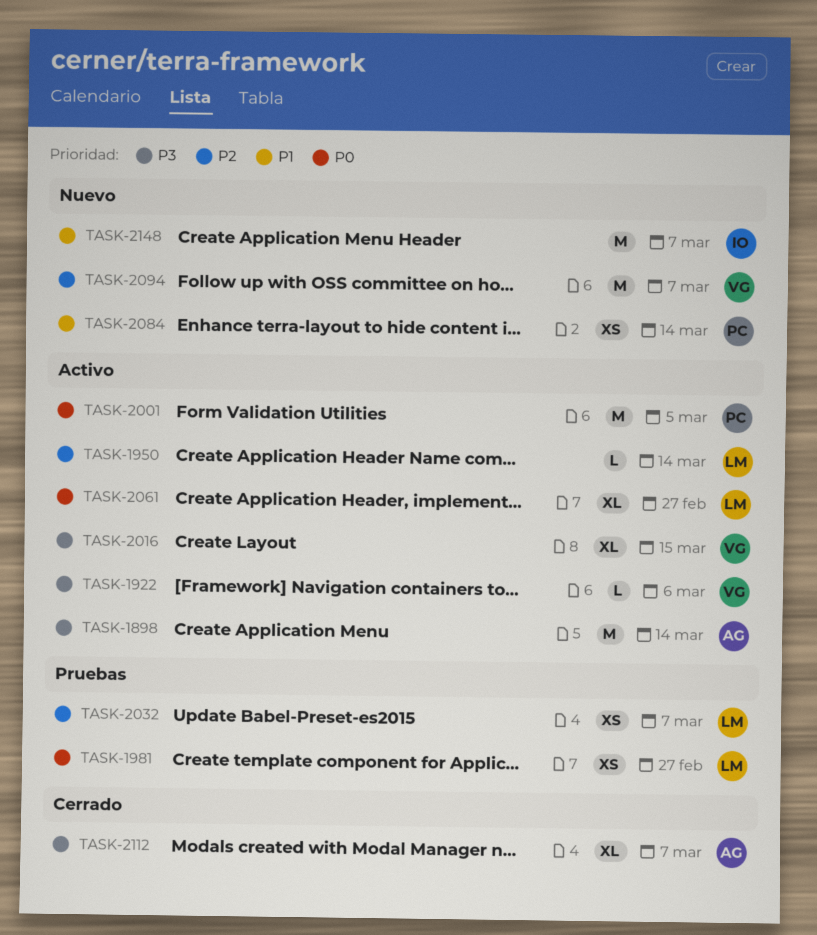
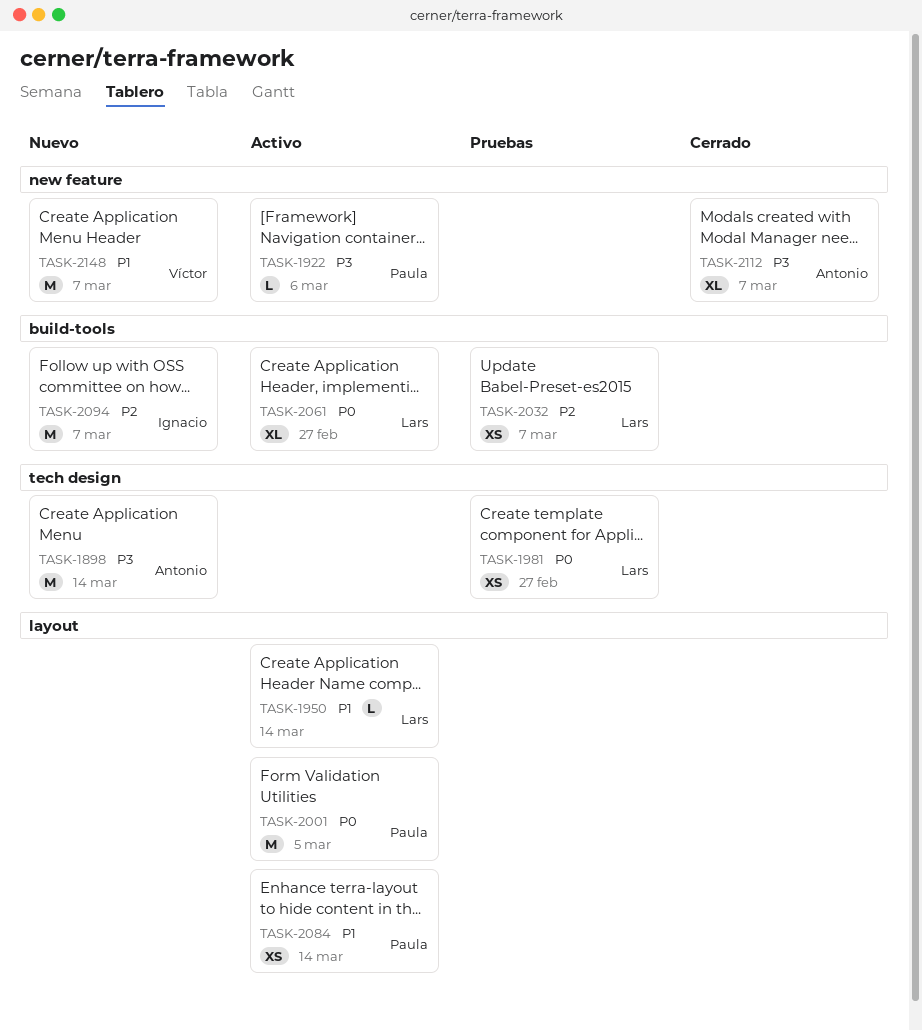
TASK-1898, status: Activo -> Nuevo
TASK-1922, owner: Víctor -> Paula
TASK-1950, priority: P2 -> P1
TASK-2016: present -> none
TASK-2084, status: Nuevo -> Activo
TASK-2094, owner: Víctor -> Ignacio
TASK-2148, owner: Ignacio -> Víctor

